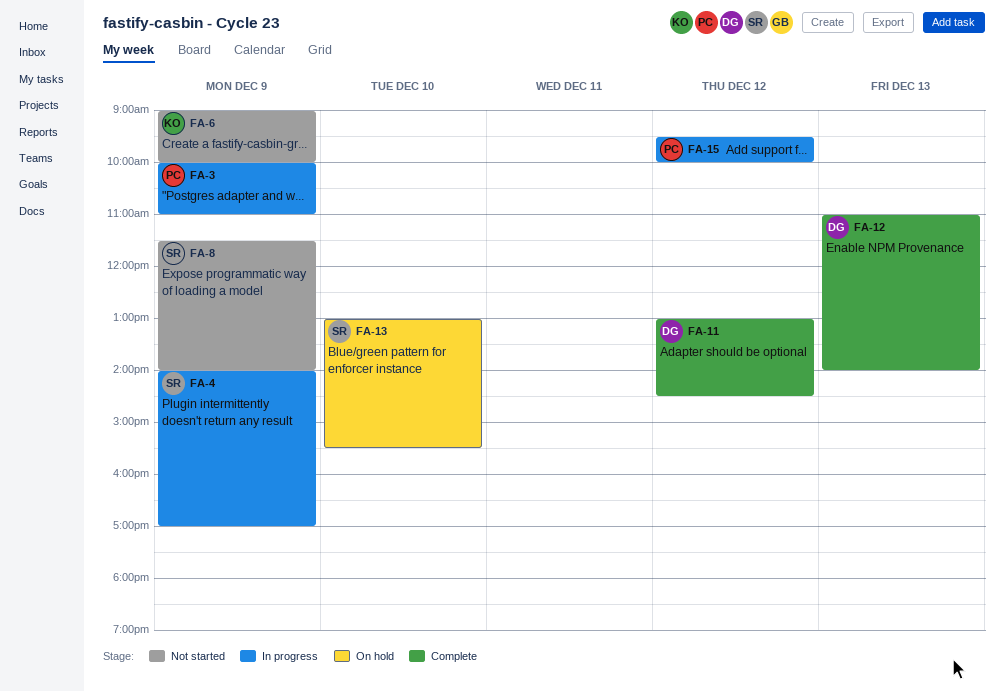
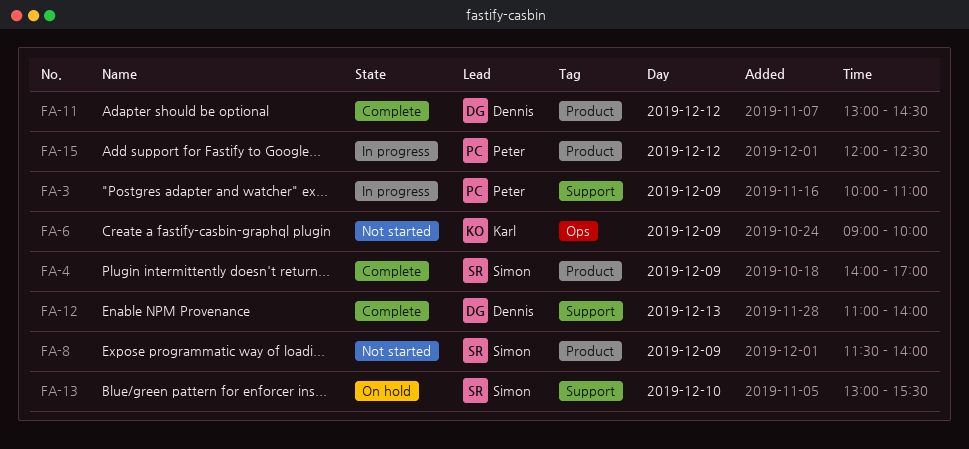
FA-4, status: In progress -> Complete
FA-15, begins: 09:30 -> 12:00
FA-15, ends: 10:00 -> 12:30

